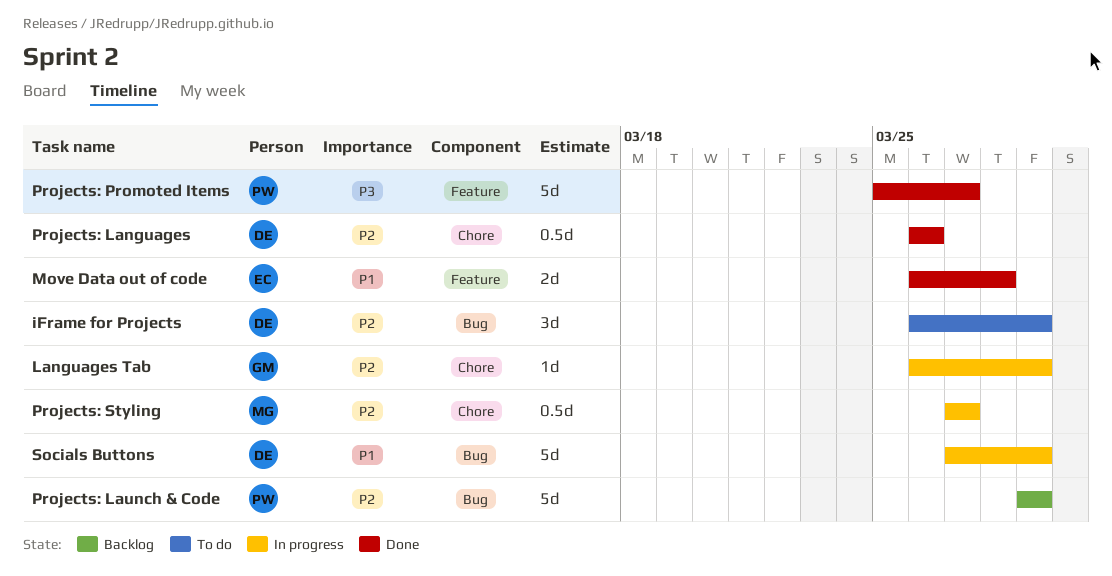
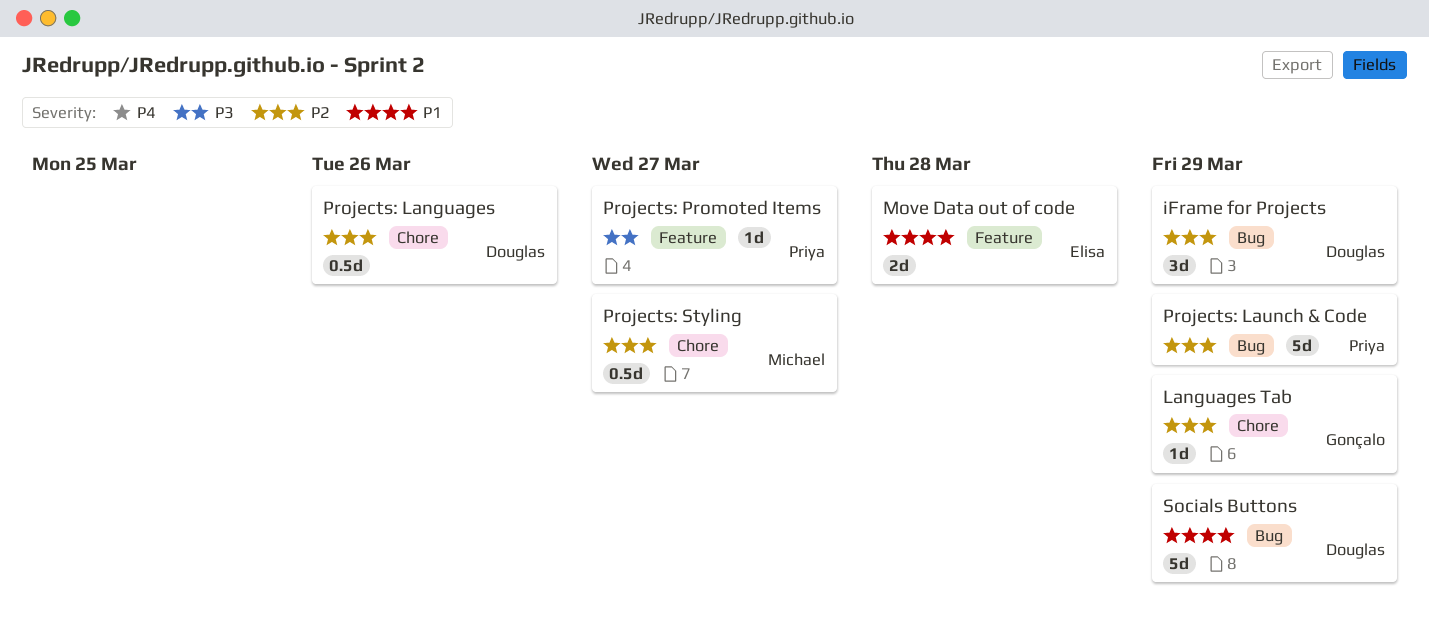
Projects: Promoted Items, estimate: 5d -> 1d

